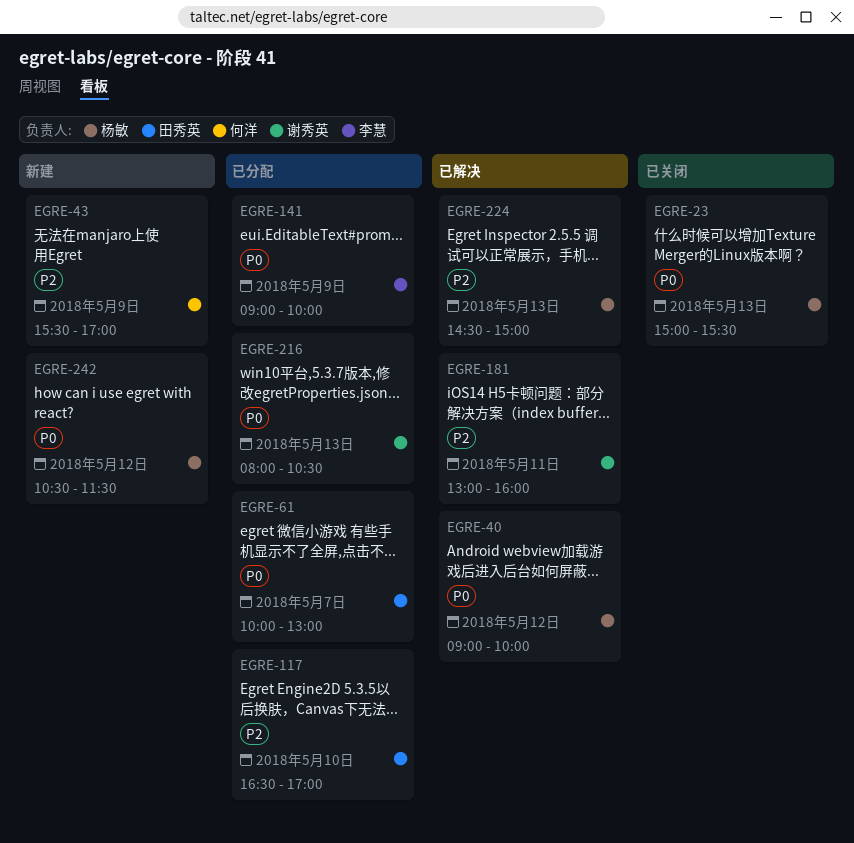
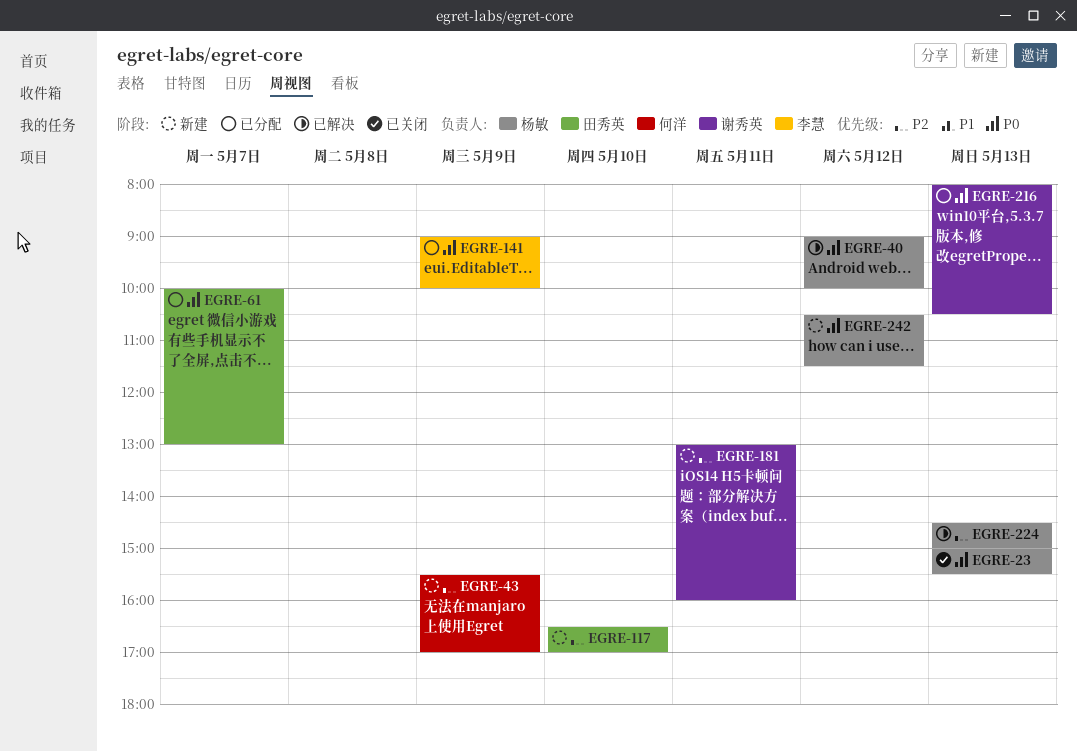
EGRE-117, status: 已分配 -> 新建
EGRE-181, status: 已解决 -> 新建

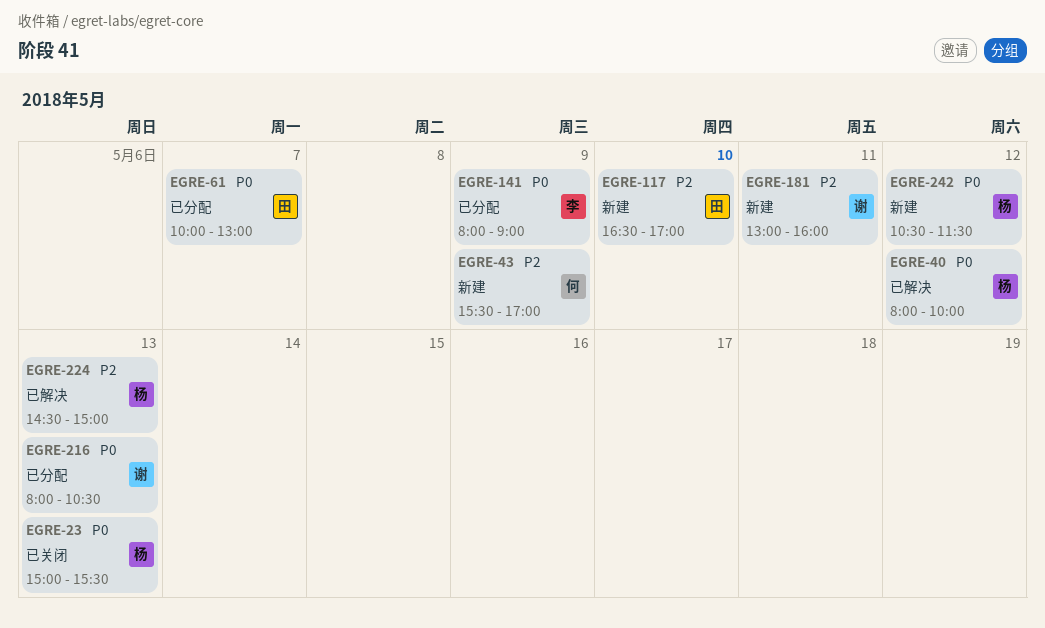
EGRE-40, begins: 09:00 -> 08:00
EGRE-141, begins: 09:00 -> 08:00
EGRE-141, ends: 10:00 -> 09:00

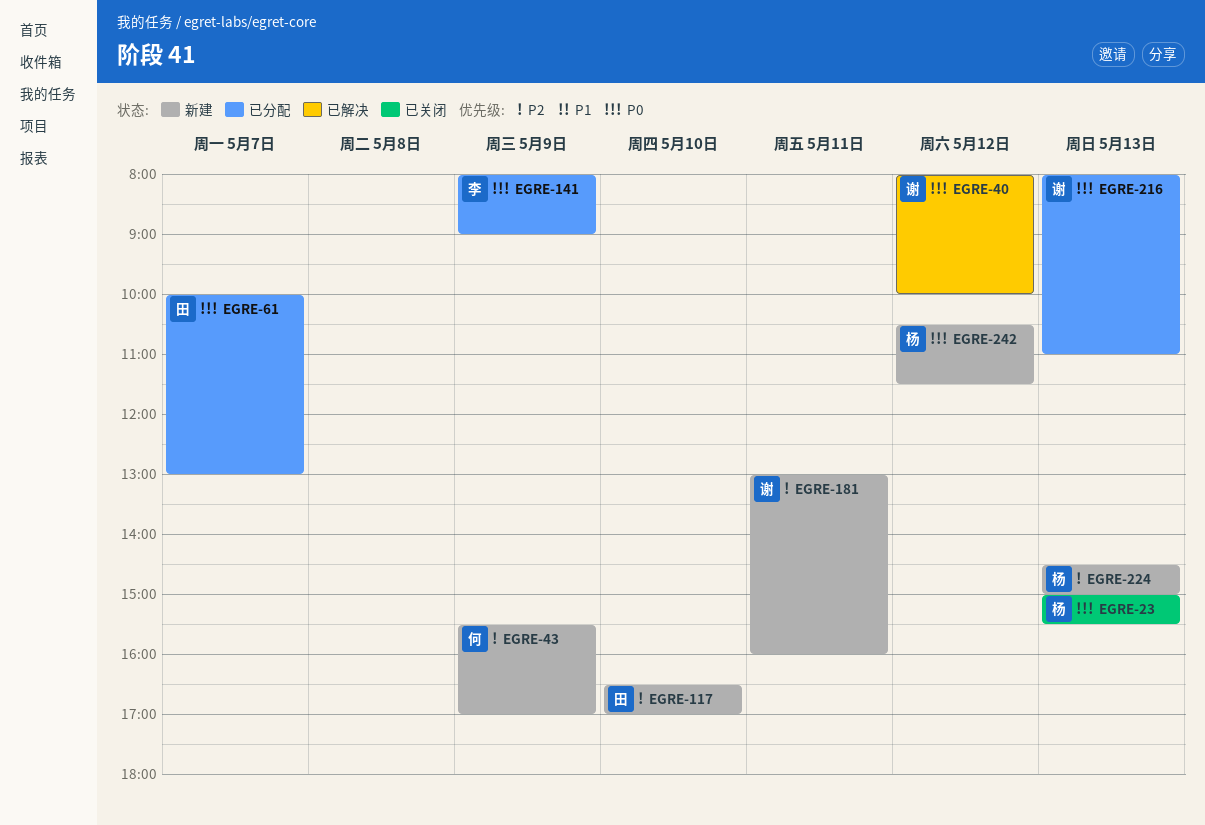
EGRE-40, owner: 杨 -> 谢
EGRE-216, ends: 10:30 -> 11:00
EGRE-224, status: 已解决 -> 新建

